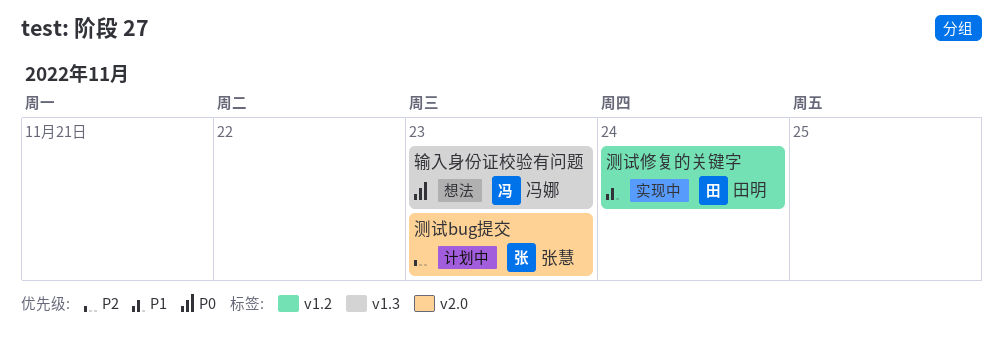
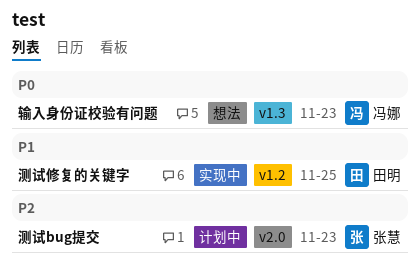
测试修复的关键字, day: Nov 24 -> Nov 25

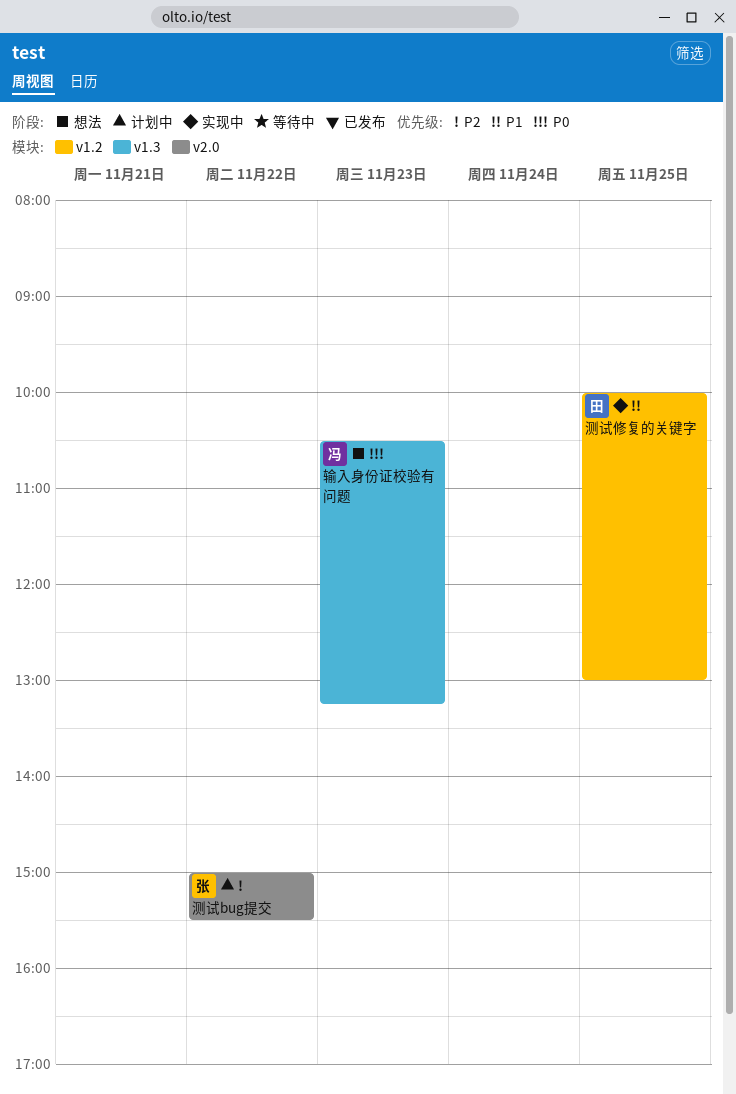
测试bug提交, day: Nov 23 -> Nov 22

